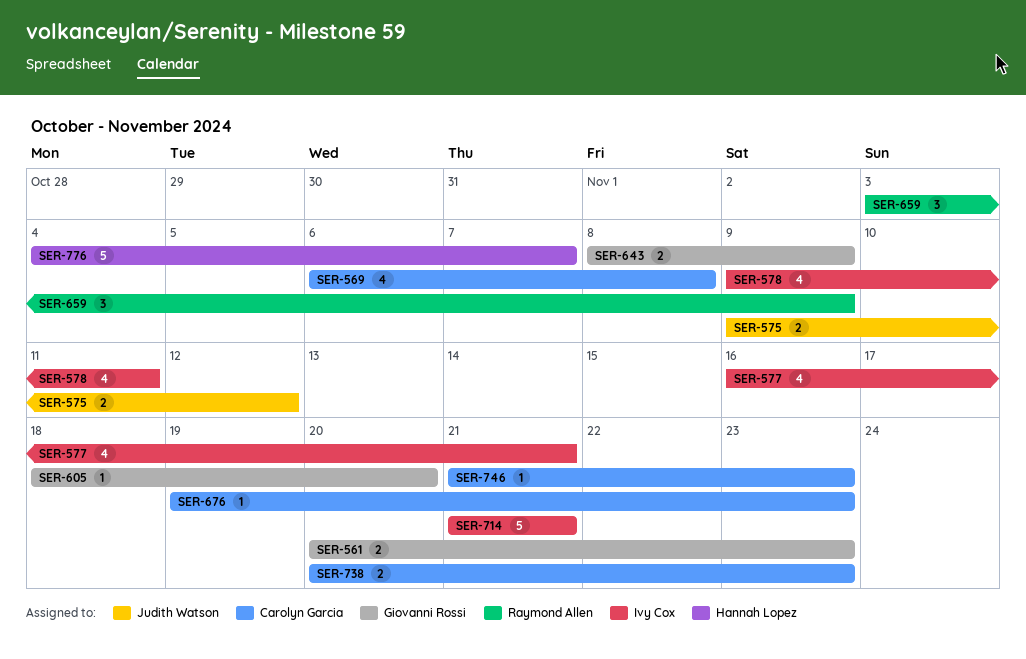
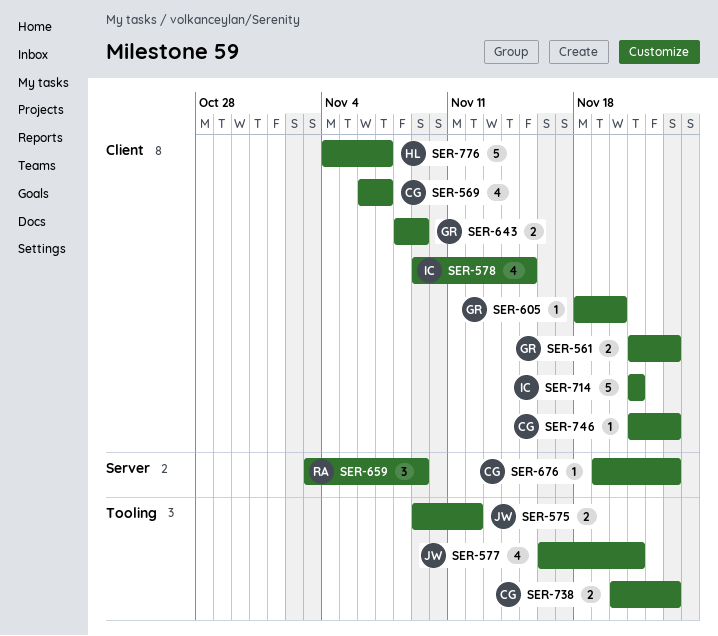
SER-561, start: Nov 20 -> Nov 21
SER-569, due: Nov 8 -> Nov 7
SER-577, owner: Ivy Cox -> Judith Watson
SER-578, due: Nov 11 -> Nov 15

